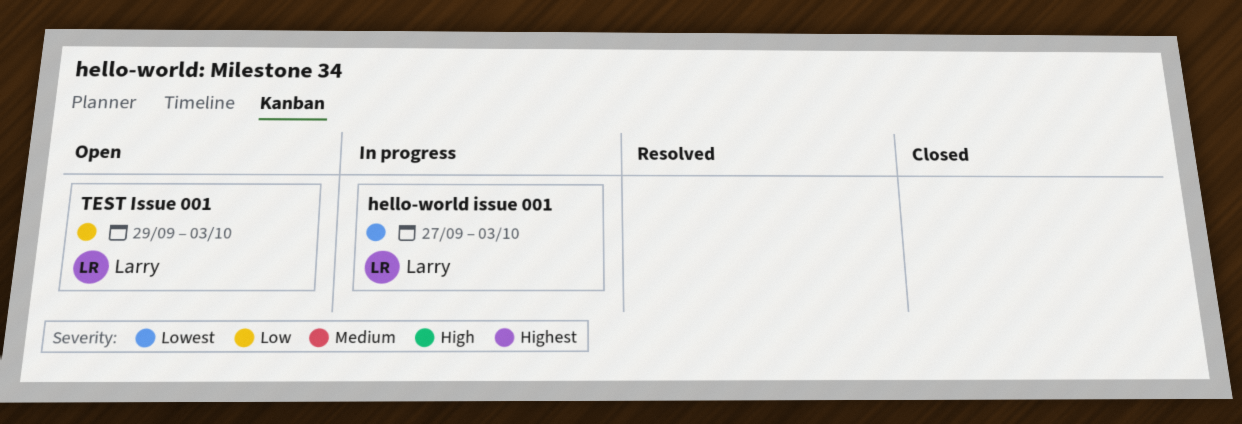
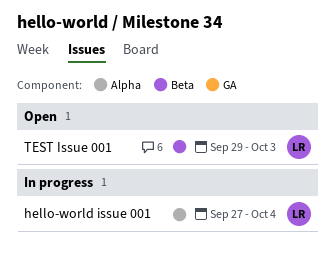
hello-world issue 001, due: Oct 3 -> Oct 4

